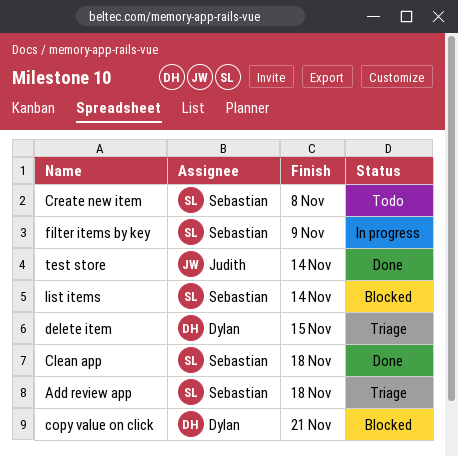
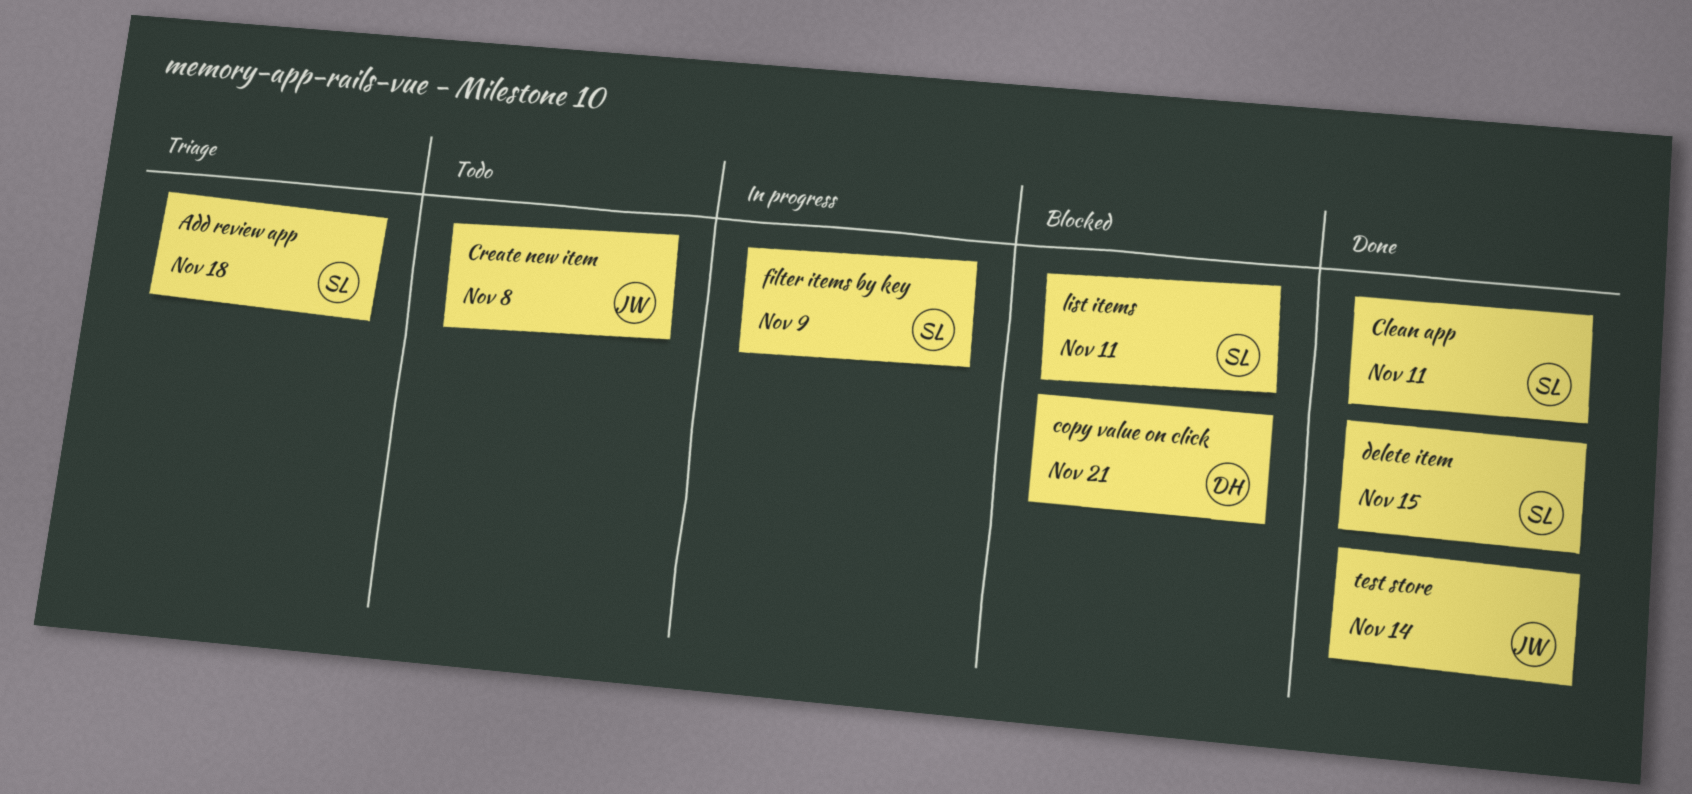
Clean app, due: Nov 18 -> Nov 11
Create new item, owner: Sebastian -> Judith
delete item, status: Triage -> Done
delete item, owner: Dylan -> Sebastian
list items, due: Nov 14 -> Nov 11

